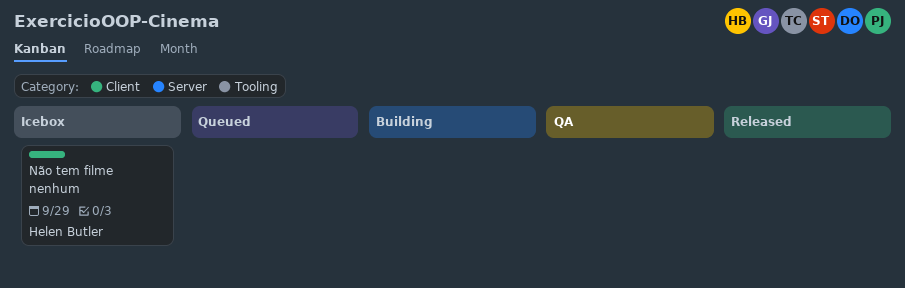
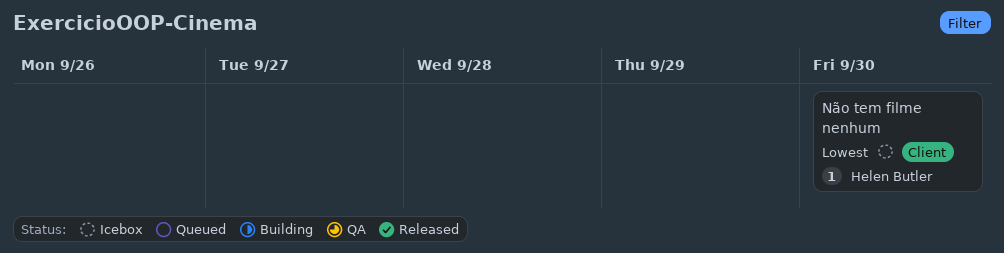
Não tem filme nenhum, due: Sep 29 -> Sep 30

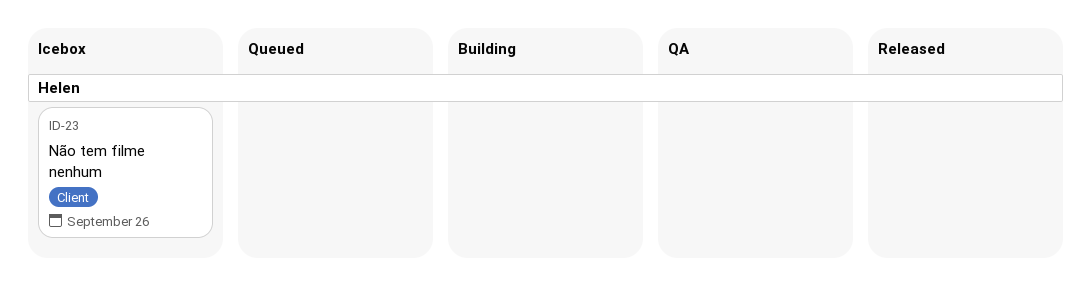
Não tem filme nenhum, due: Sep 30 -> Sep 26

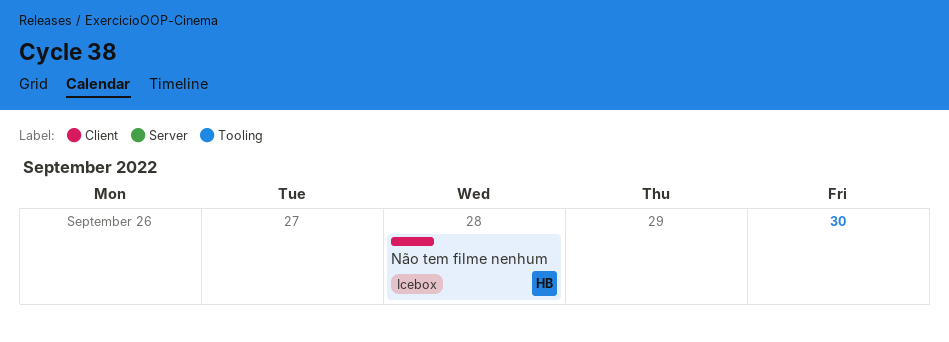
Não tem filme nenhum, due: Sep 26 -> Sep 28

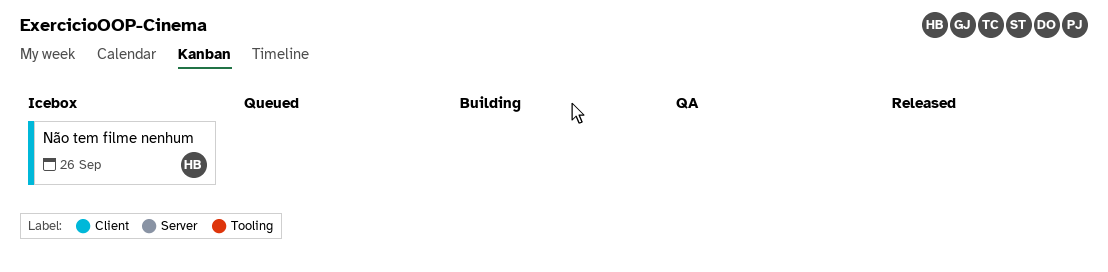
Não tem filme nenhum, due: Sep 28 -> Sep 26

